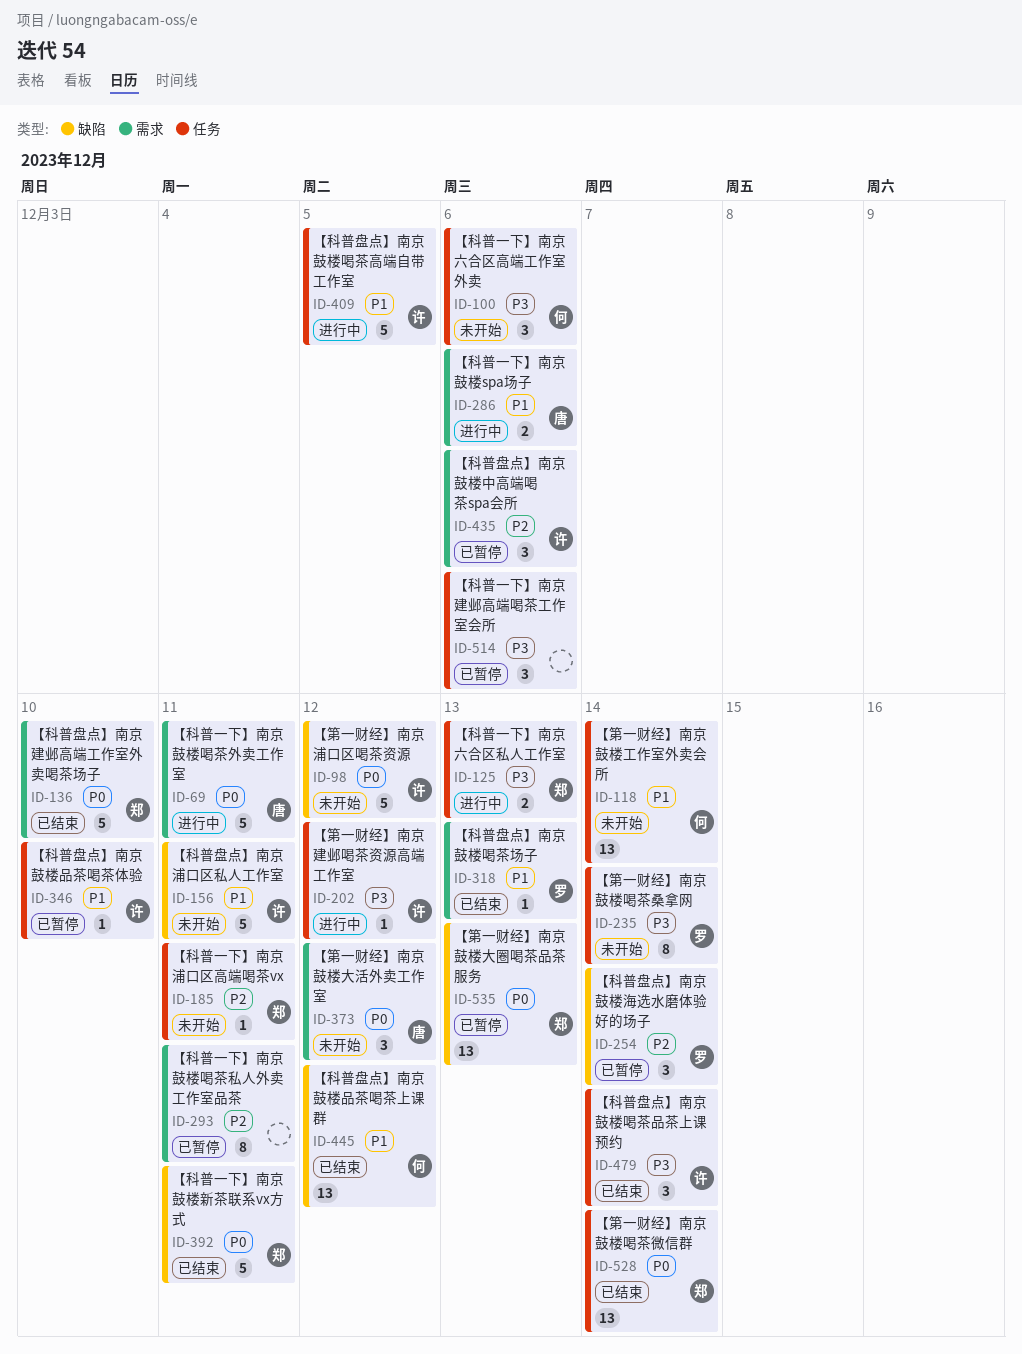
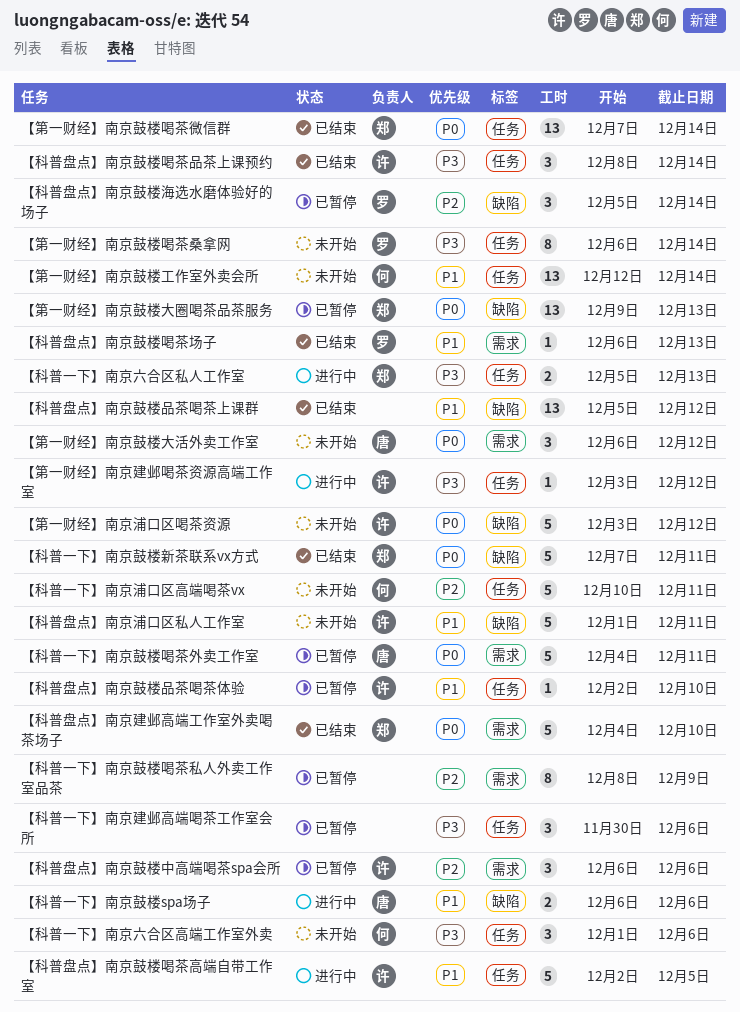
【科普一下】南京浦口区高端喝茶vx, owner: 郑 -> 何
【科普一下】南京浦口区高端喝茶vx, estimate: 1 -> 5
【科普一下】南京鼓楼spa场子, label: 需求 -> 缺陷
【科普一下】南京鼓楼喝茶外卖工作室, status: 进行中 -> 已暂停
【科普一下】南京鼓楼喝茶私人外卖工作室品茶, due: Dec 11 -> Dec 9
【科普盘点】南京鼓楼品茶喝茶上课群, owner: 何 -> none

